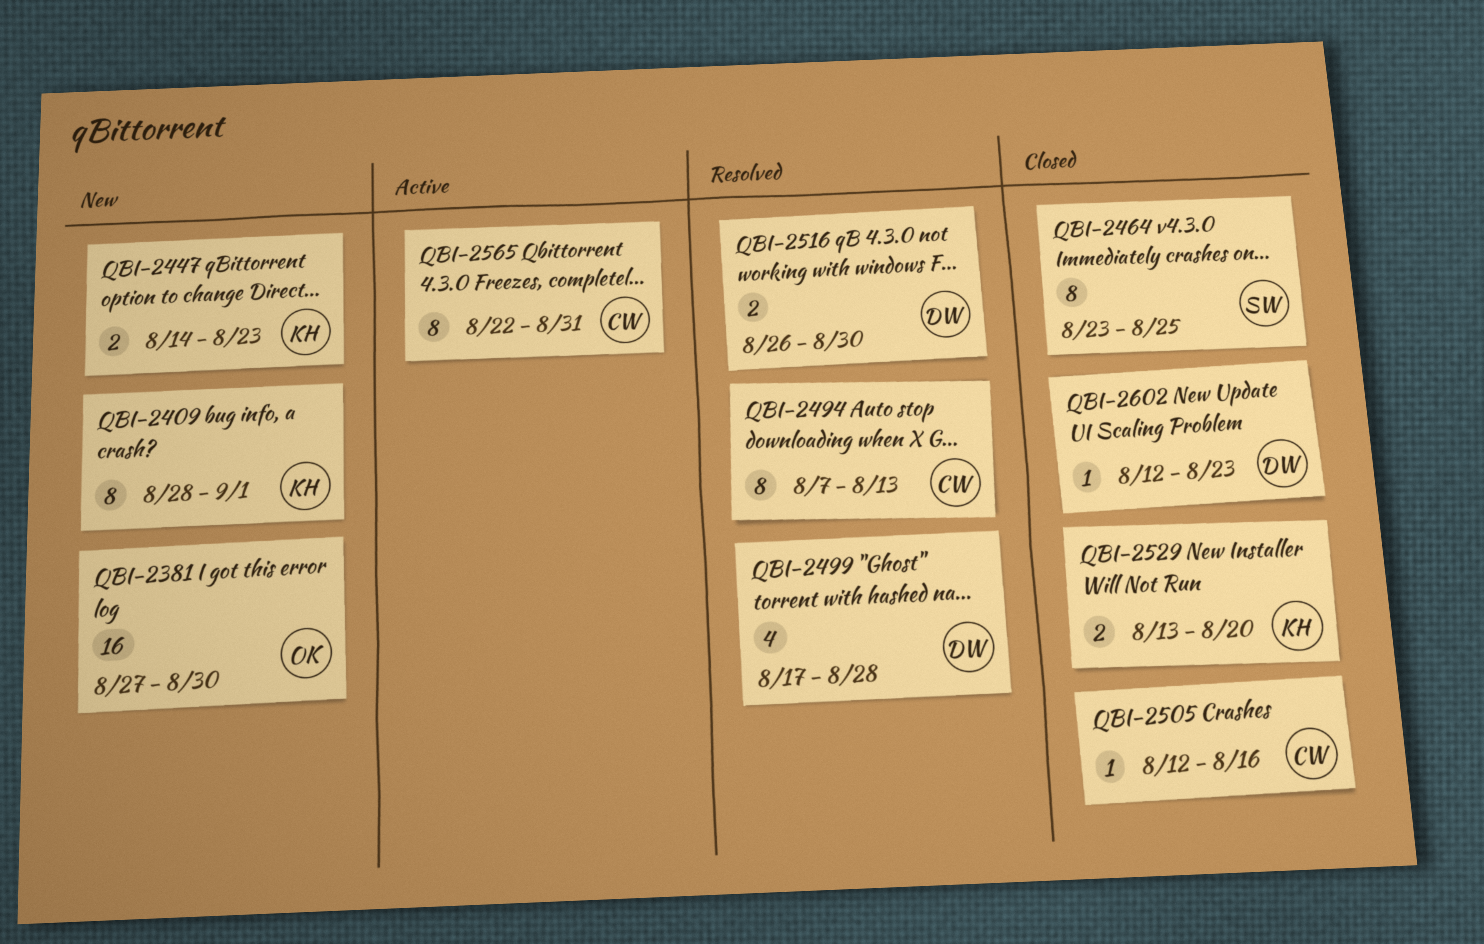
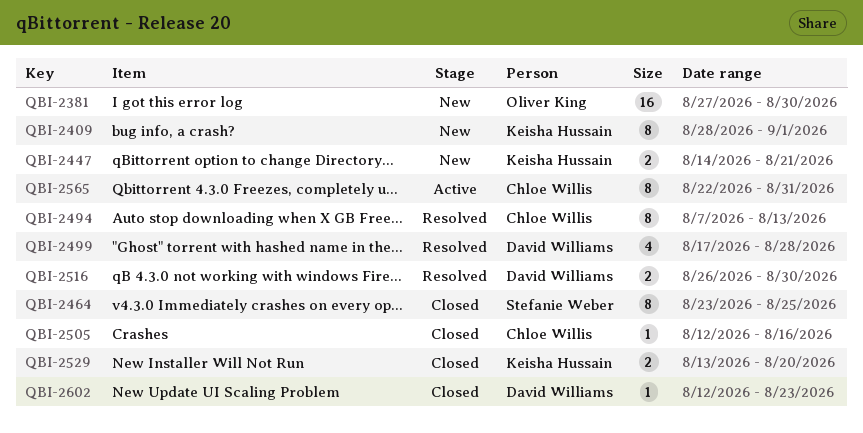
QBI-2447, due: Aug 23 -> Aug 21

